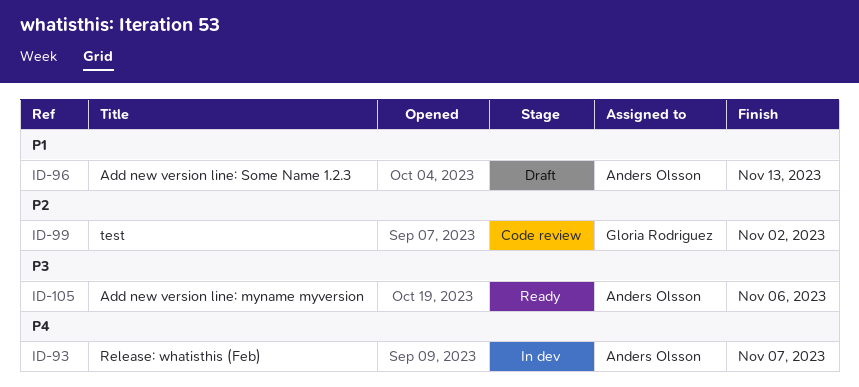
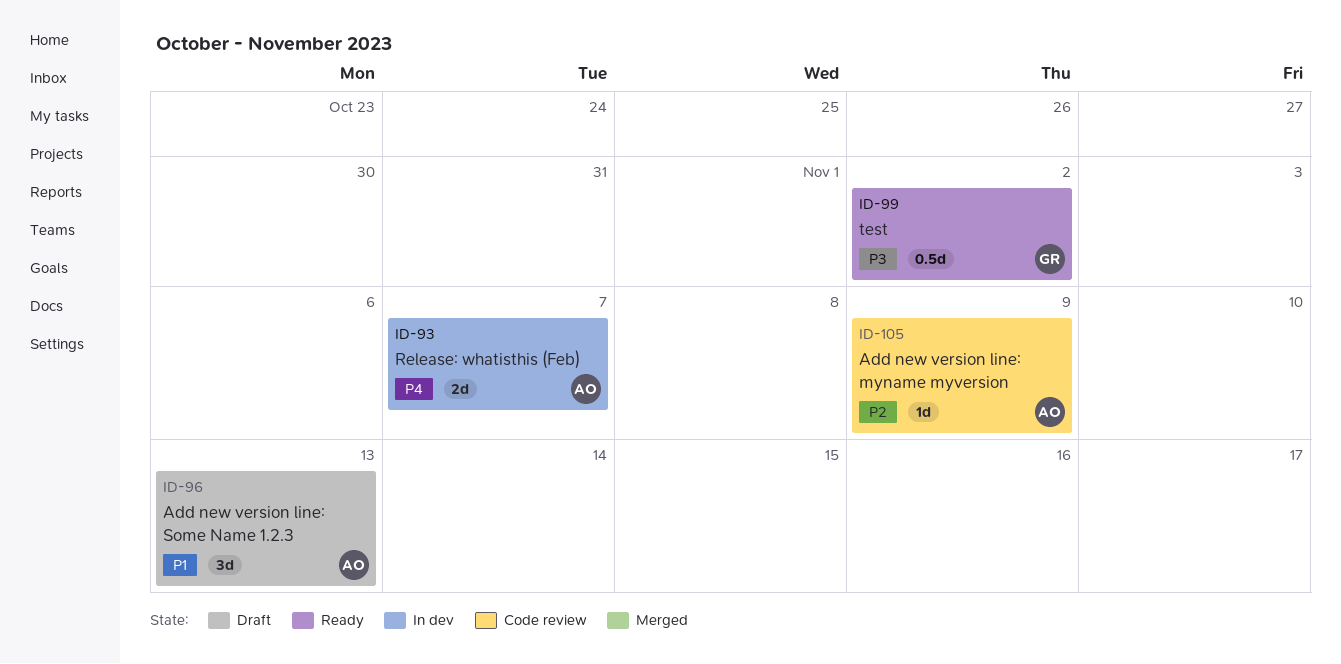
ID-99, status: Code review -> Ready
ID-99, priority: P2 -> P3
ID-105, status: Ready -> Code review
ID-105, priority: P3 -> P2
ID-105, due: Nov 6 -> Nov 9

